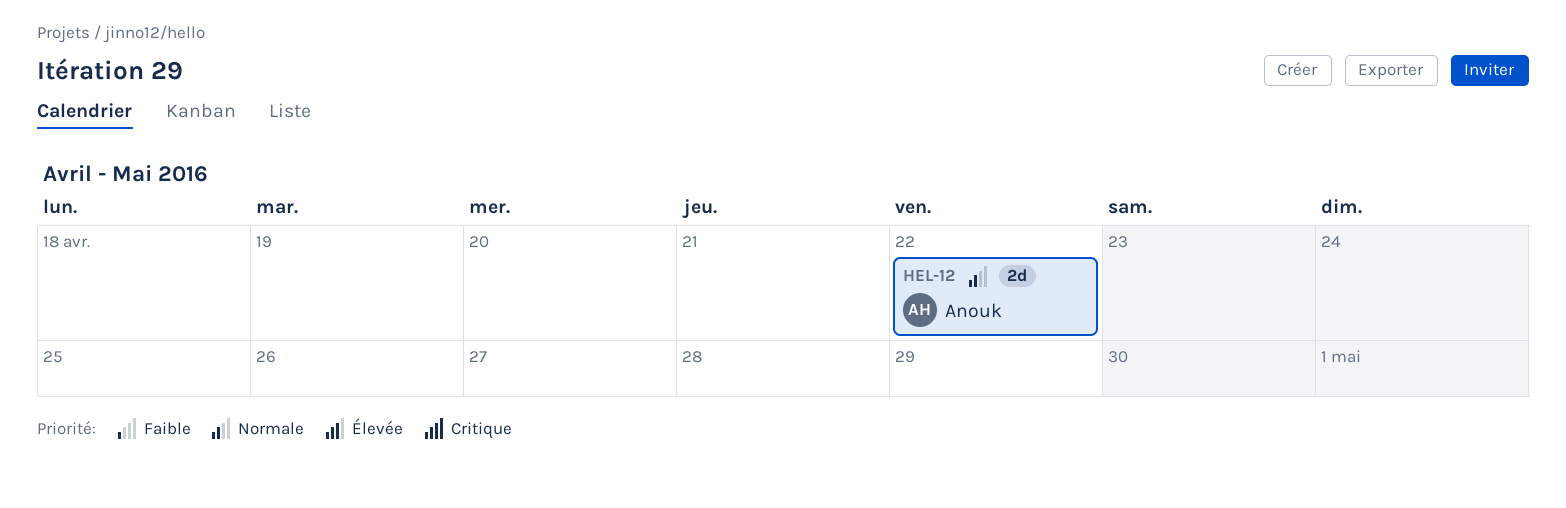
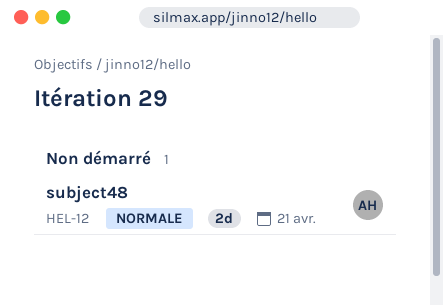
HEL-12, due: Apr 22 -> Apr 21

